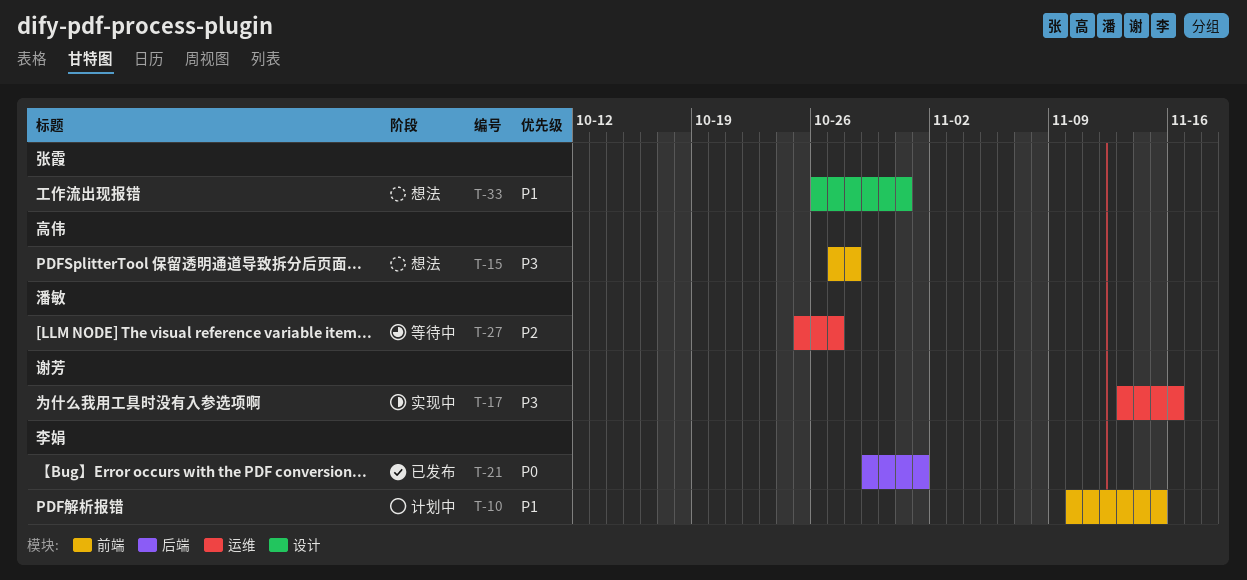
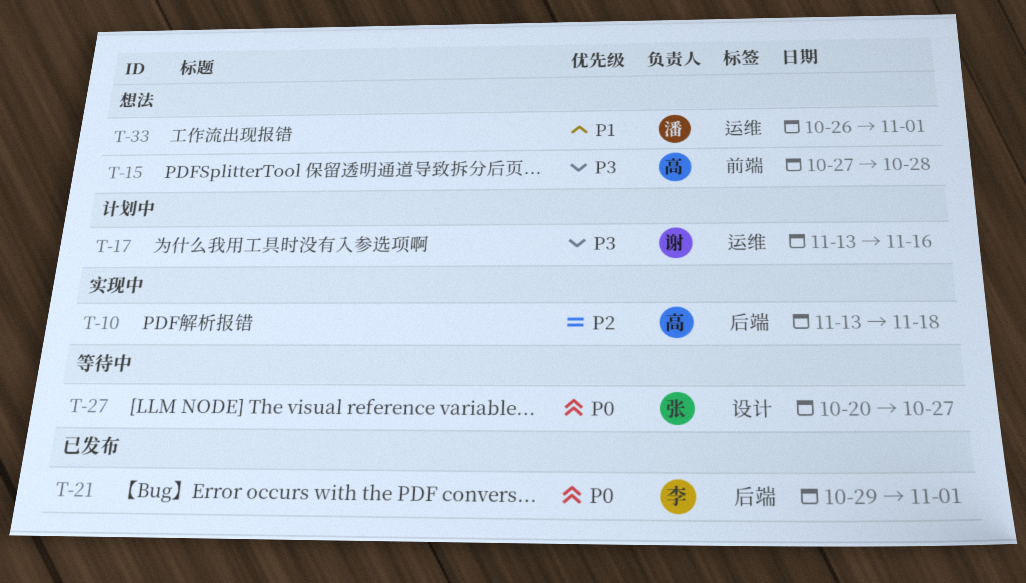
T-10, status: 计划中 -> 实现中
T-10, owner: 李娟 -> 高伟
T-10, priority: P1 -> P2
T-10, label: 前端 -> 后端
T-10, start: Nov 10 -> Nov 13
T-10, due: Nov 15 -> Nov 18
T-17, status: 实现中 -> 计划中
T-27, owner: 潘敏 -> 张霞
T-27, priority: P2 -> P0
T-27, label: 运维 -> 设计
T-27, start: Oct 25 -> Oct 20
T-33, owner: 张霞 -> 潘敏
T-33, label: 设计 -> 运维
T-33, due: Oct 31 -> Nov 1

